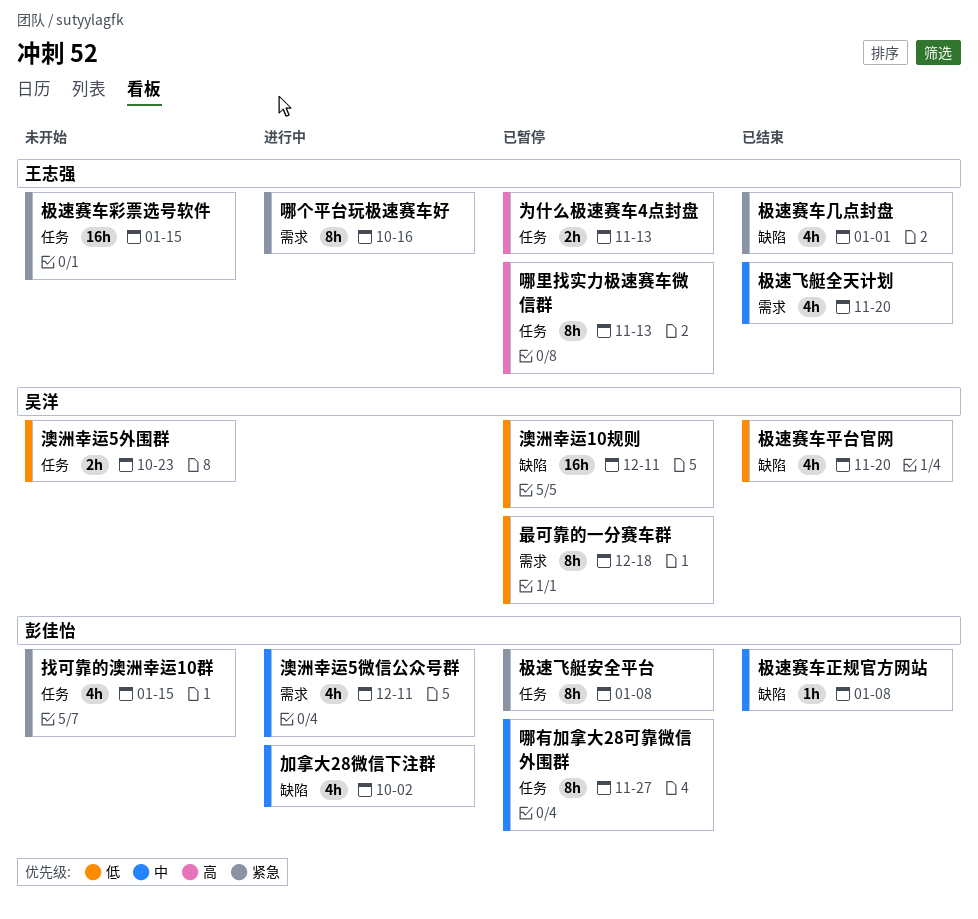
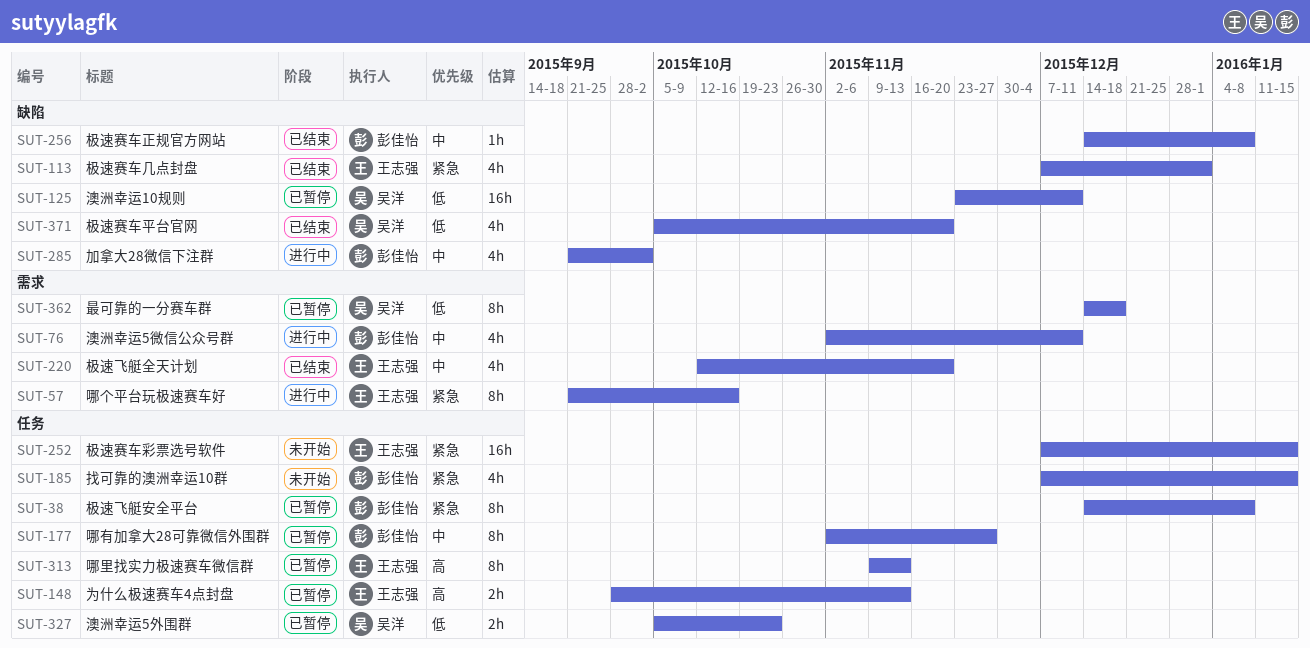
澳洲幸运5外围群, status: 未开始 -> 已暂停

